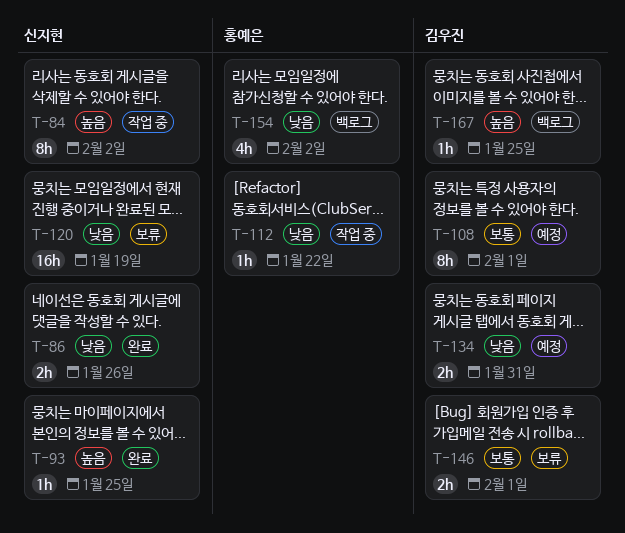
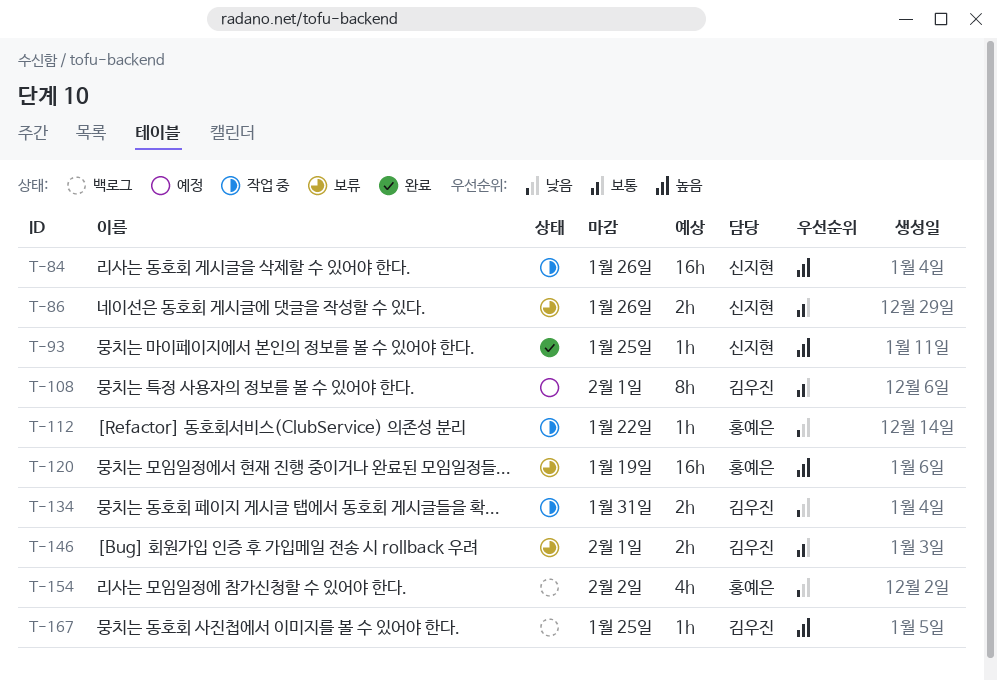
T-84, estimate: 8h -> 16h
T-84, due: Feb 2 -> Jan 26
T-86, status: 완료 -> 보류
T-86, priority: 낮음 -> 보통
T-120, owner: 신지현 -> 홍예은
T-120, priority: 낮음 -> 높음
T-134, status: 예정 -> 작업 중

